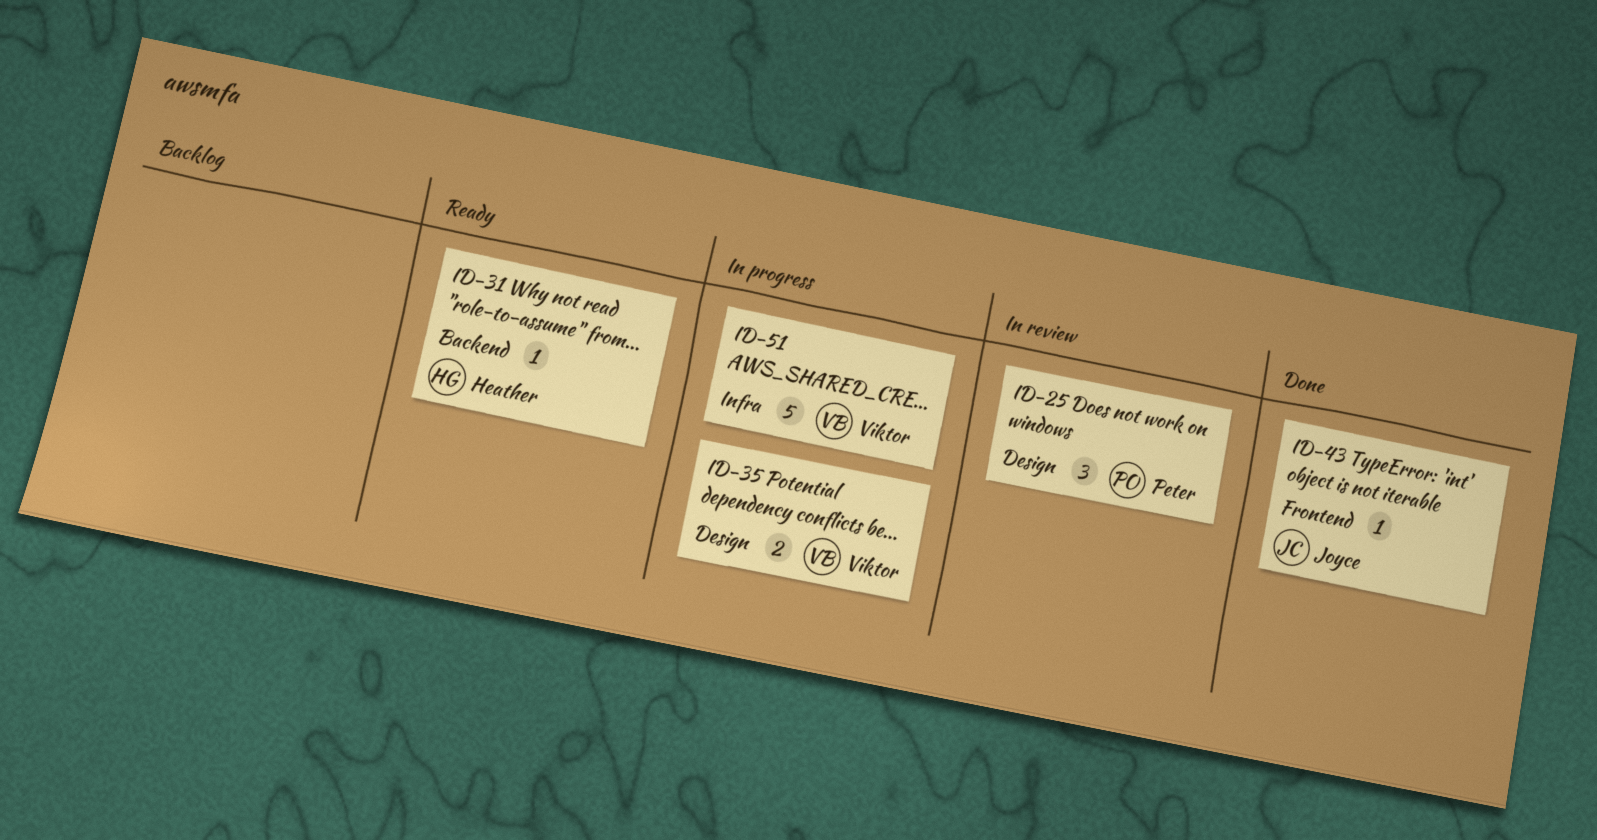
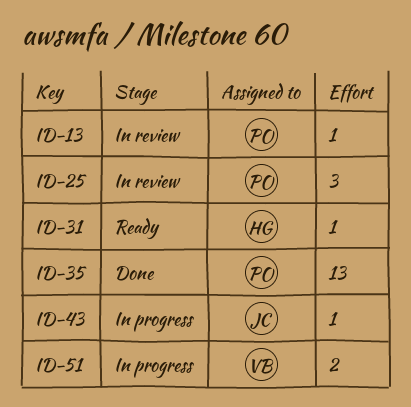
ID-13: none -> present
ID-35, status: In progress -> Done
ID-35, owner: Viktor -> Peter
ID-35, estimate: 2 -> 13
ID-43, status: Done -> In progress
ID-51, estimate: 5 -> 2

